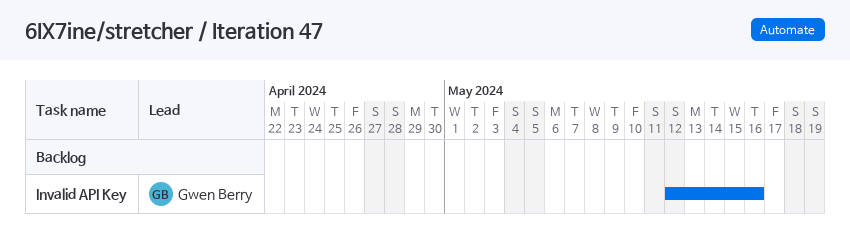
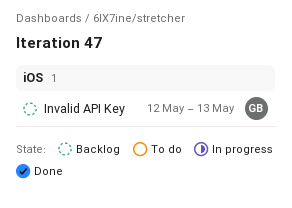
Invalid API Key, due: May 16 -> May 13

